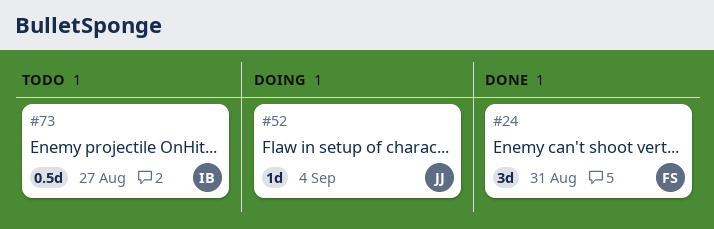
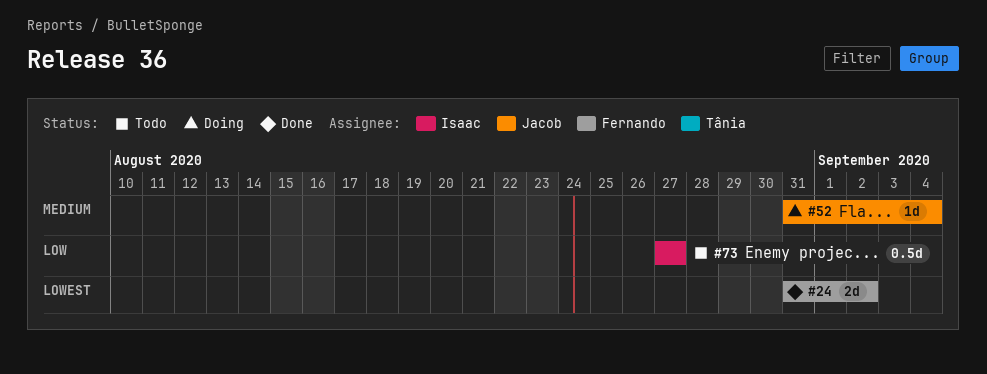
#24, estimate: 3d -> 2d
#24, due: Aug 31 -> Sep 2

